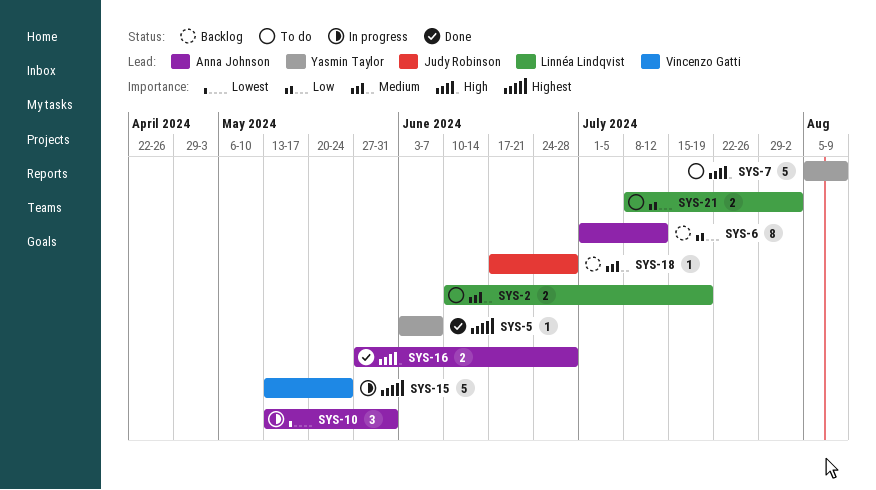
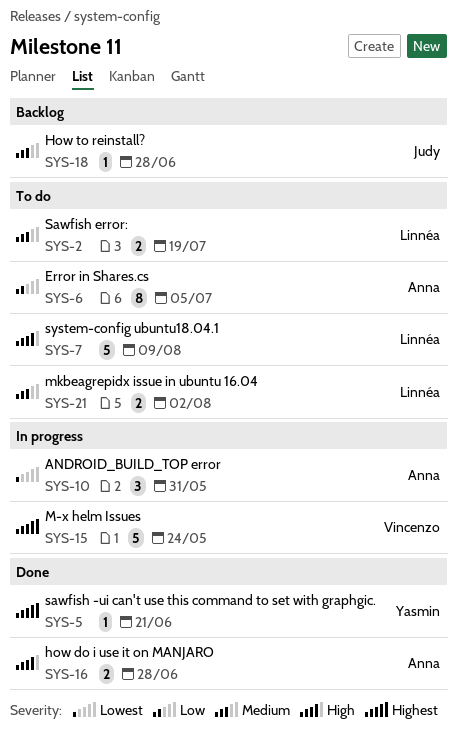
SYS-5, due: Jun 7 -> Jun 21
SYS-6, status: Backlog -> To do
SYS-6, due: Jul 12 -> Jul 5
SYS-7, owner: Yasmin Taylor -> Linnéa Lindqvist
SYS-21, priority: Low -> Medium

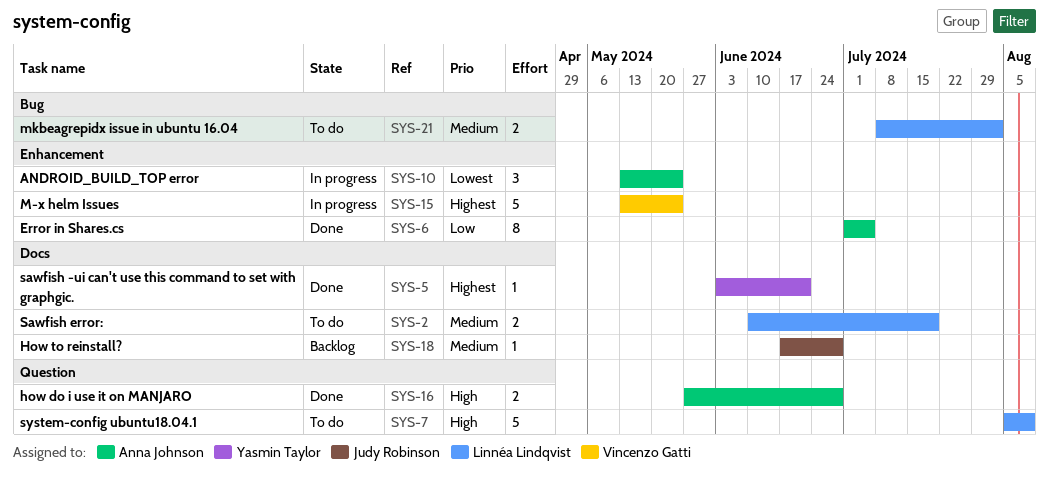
SYS-6, status: To do -> Done
SYS-10, due: May 31 -> May 24

